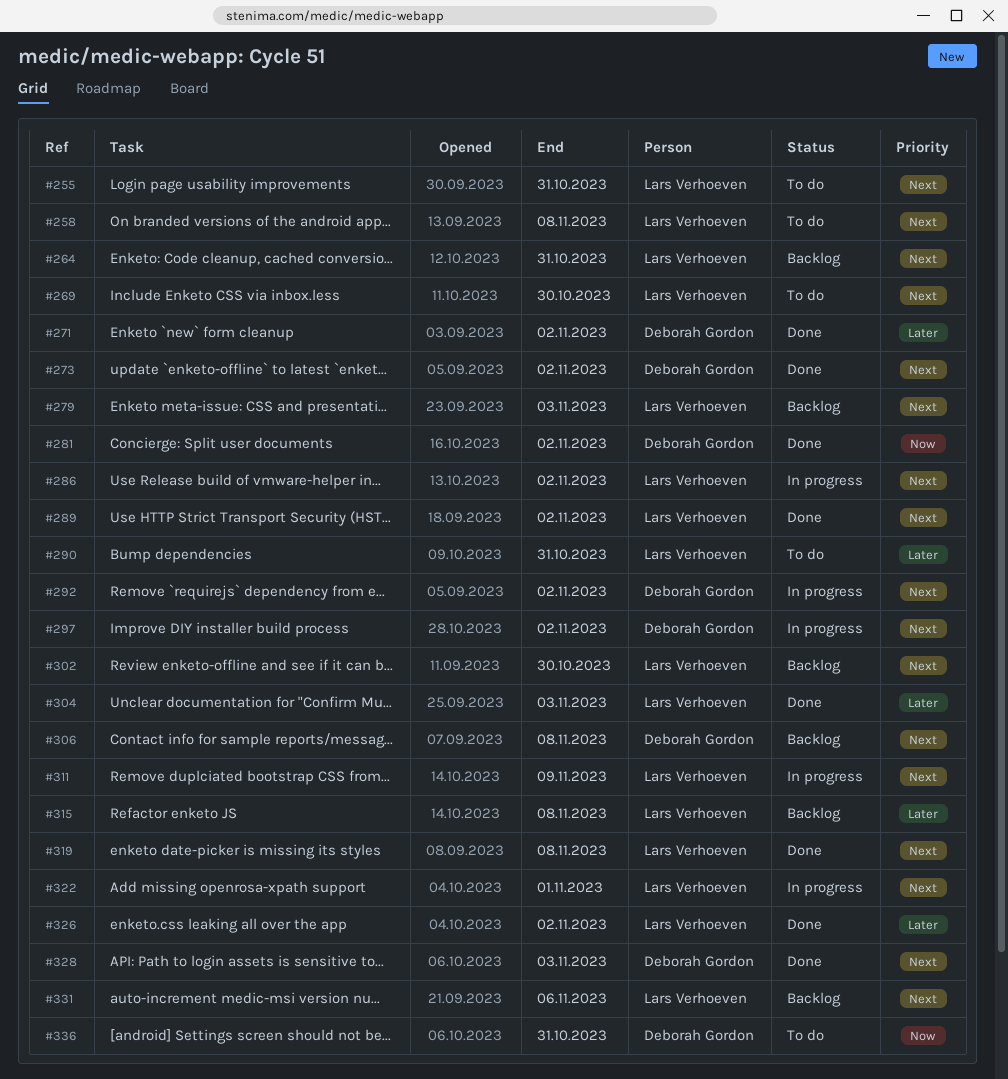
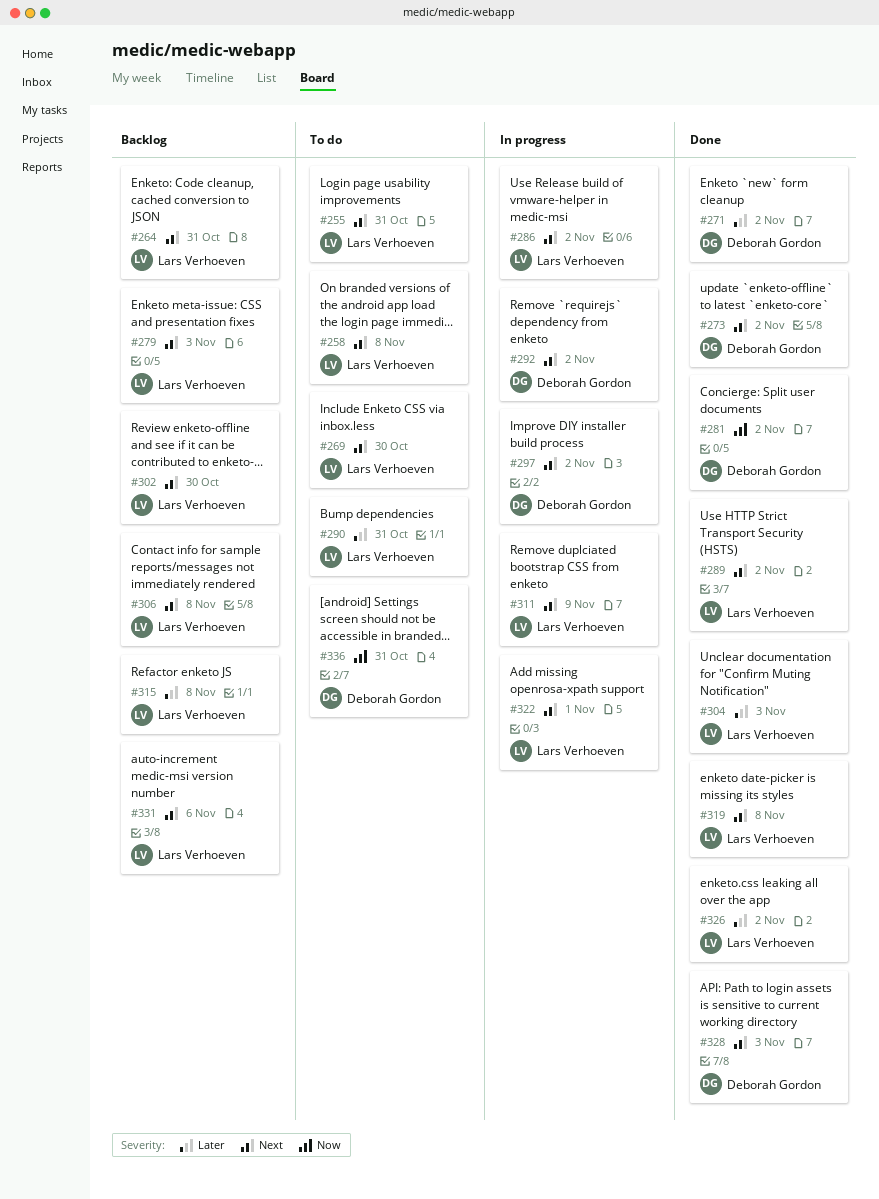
#306, owner: Deborah Gordon -> Lars Verhoeven

